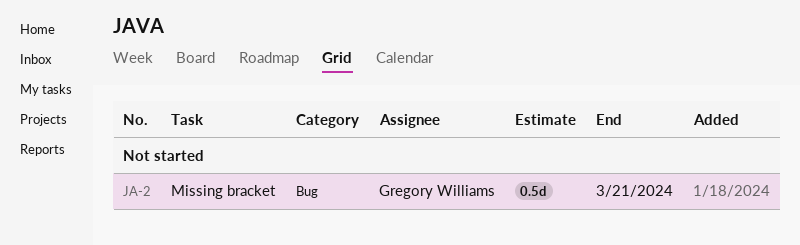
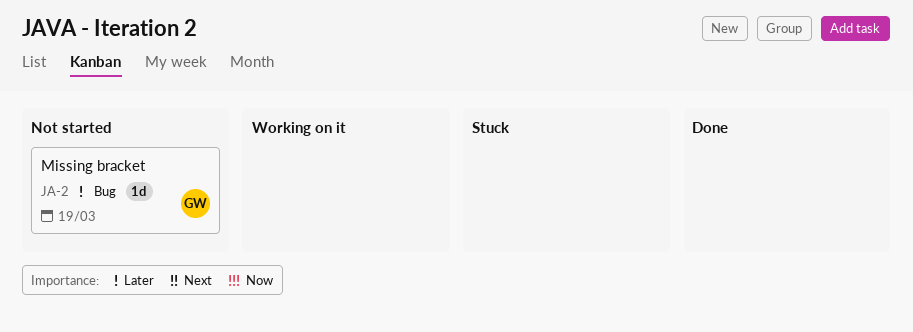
JA-2, estimate: 0.5d -> 1d
JA-2, due: Mar 21 -> Mar 19

